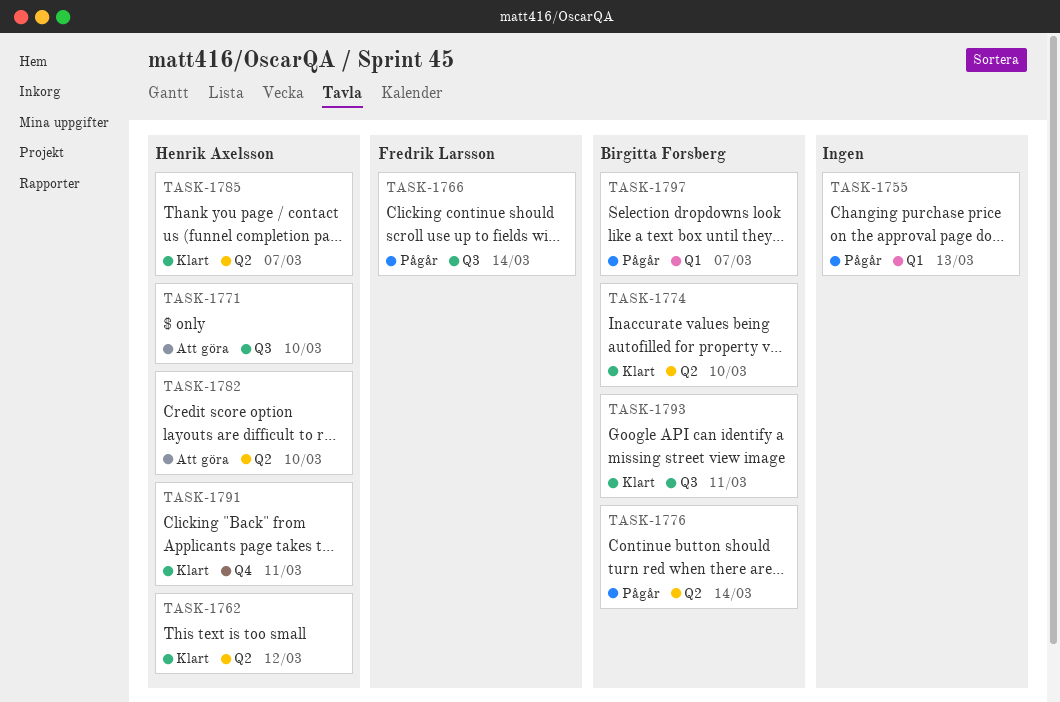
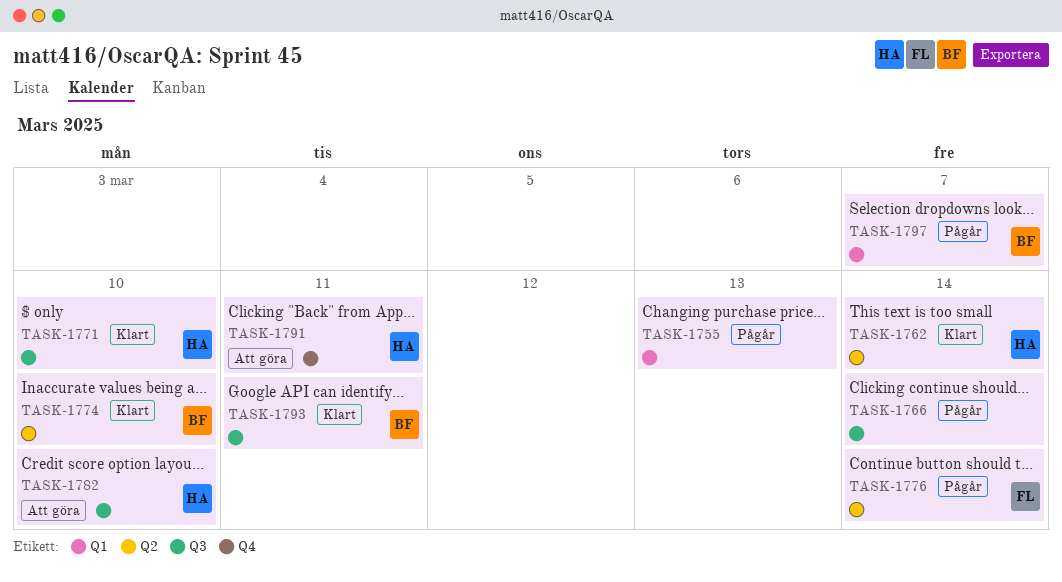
TASK-1762, due: Mar 12 -> Mar 14
TASK-1766, owner: Fredrik Larsson -> none
TASK-1771, status: Att göra -> Klart
TASK-1776, owner: Birgitta Forsberg -> Fredrik Larsson
TASK-1782, label: Q2 -> Q3
TASK-1785: present -> none
TASK-1791, status: Klart -> Att göra

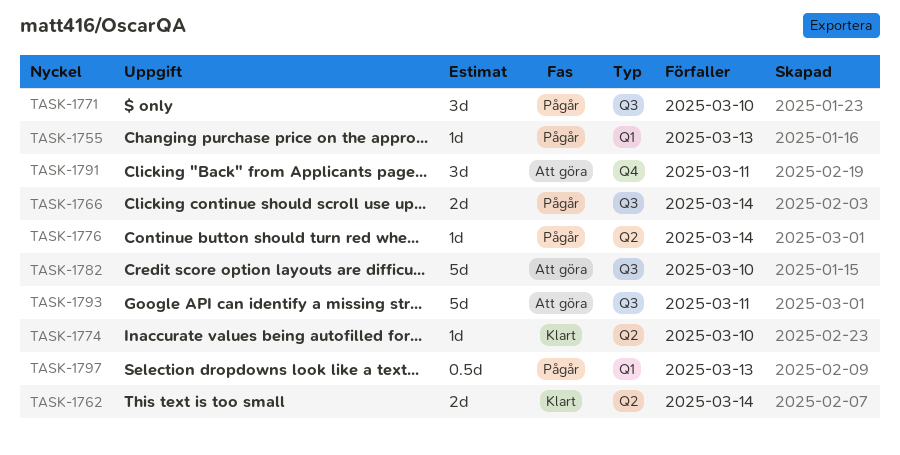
TASK-1771, status: Klart -> Pågår
TASK-1793, status: Klart -> Att göra
TASK-1797, due: Mar 7 -> Mar 13

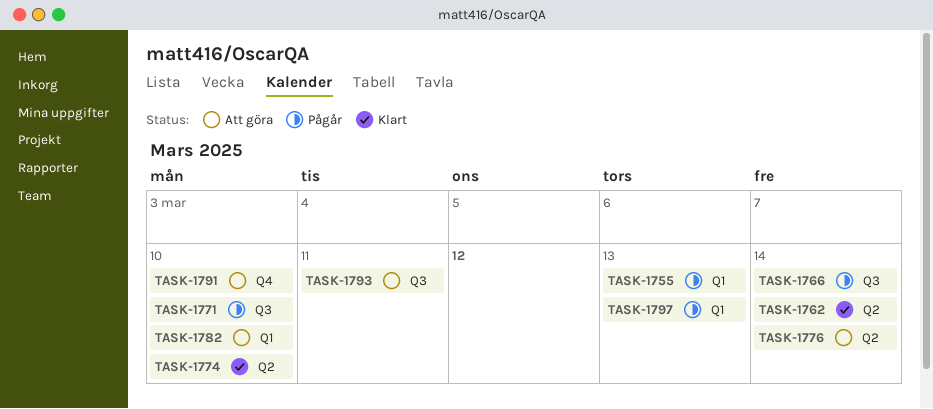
TASK-1776, status: Pågår -> Att göra
TASK-1782, label: Q3 -> Q1
TASK-1791, due: Mar 11 -> Mar 10

